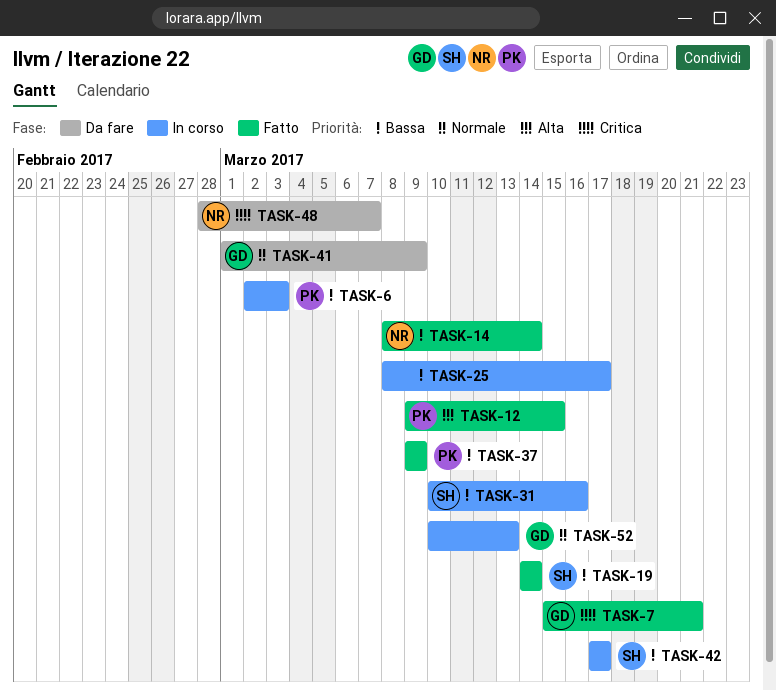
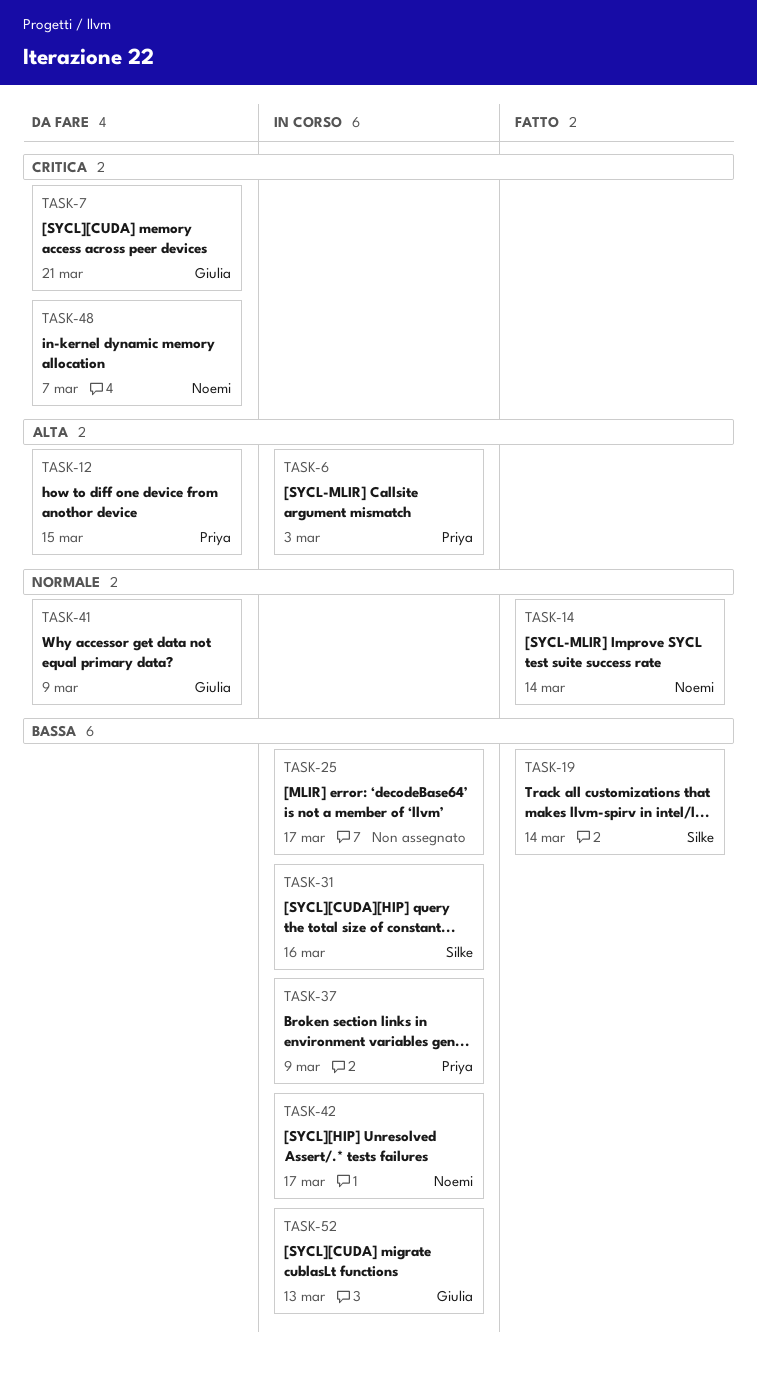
TASK-6, priority: Bassa -> Alta
TASK-7, status: Fatto -> Da fare
TASK-12, status: Fatto -> Da fare
TASK-14, priority: Bassa -> Normale
TASK-37, status: Fatto -> In corso
TASK-42, owner: Silke -> Noemi
TASK-52, priority: Normale -> Bassa

